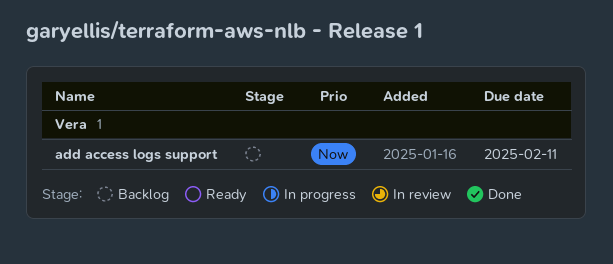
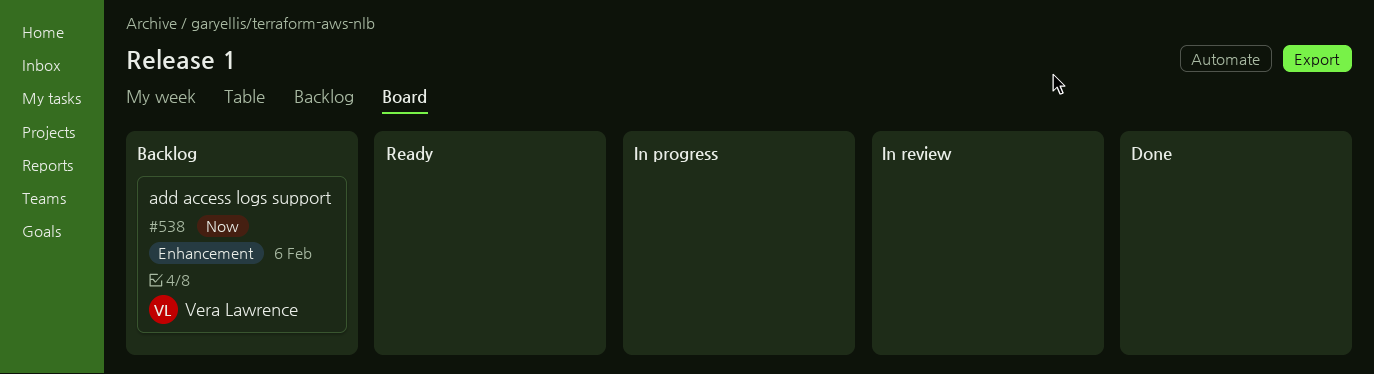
add access logs support, due: Feb 11 -> Feb 6

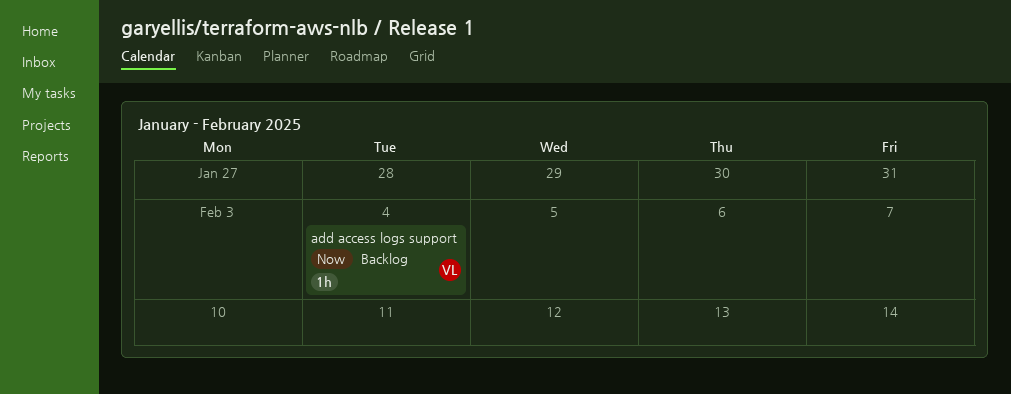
add access logs support, due: Feb 6 -> Feb 4

